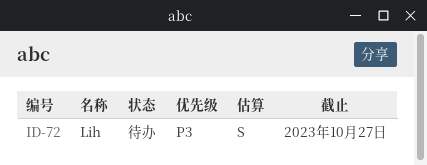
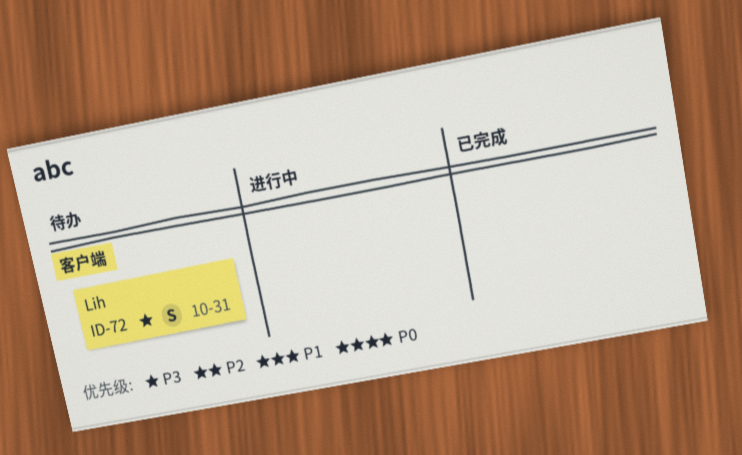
ID-72, due: Oct 27 -> Oct 31

